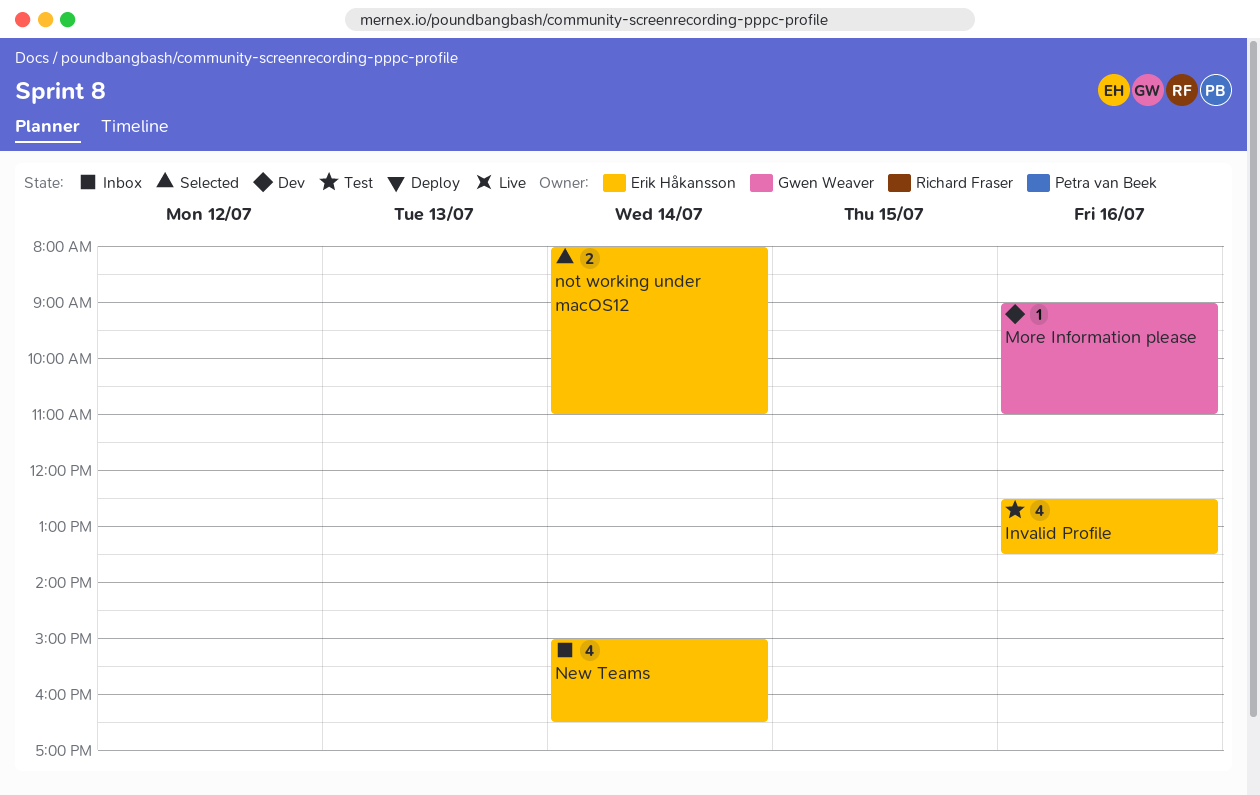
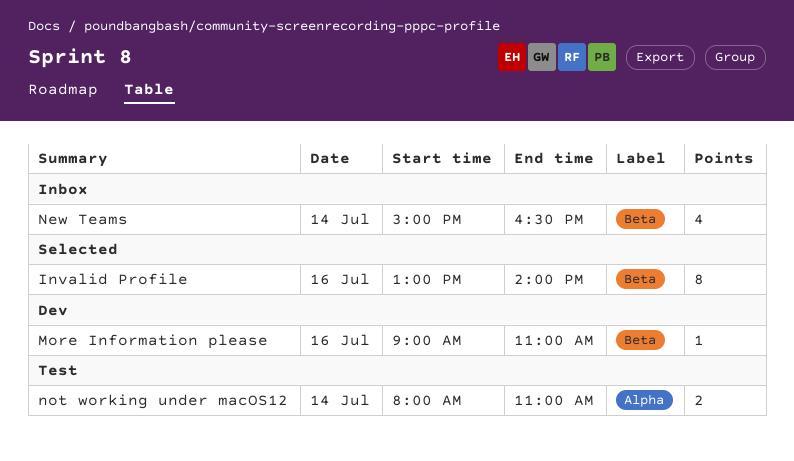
Invalid Profile, status: Test -> Selected
Invalid Profile, estimate: 4 -> 8
Invalid Profile, begins: 12:30 -> 13:00
Invalid Profile, ends: 13:30 -> 14:00
not working under macOS12, status: Selected -> Test

